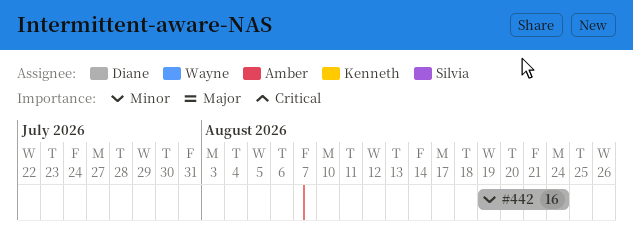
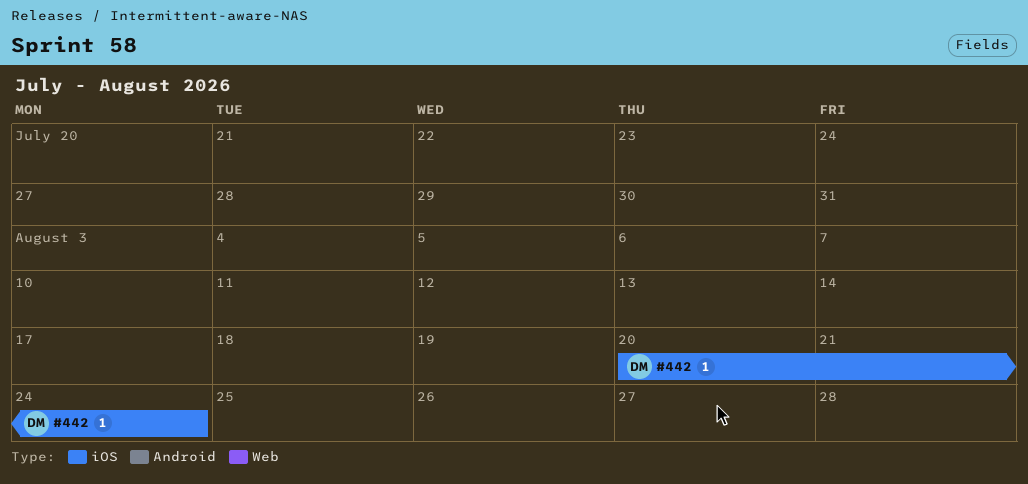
#442, estimate: 16 -> 1
#442, start: Aug 19 -> Aug 20

